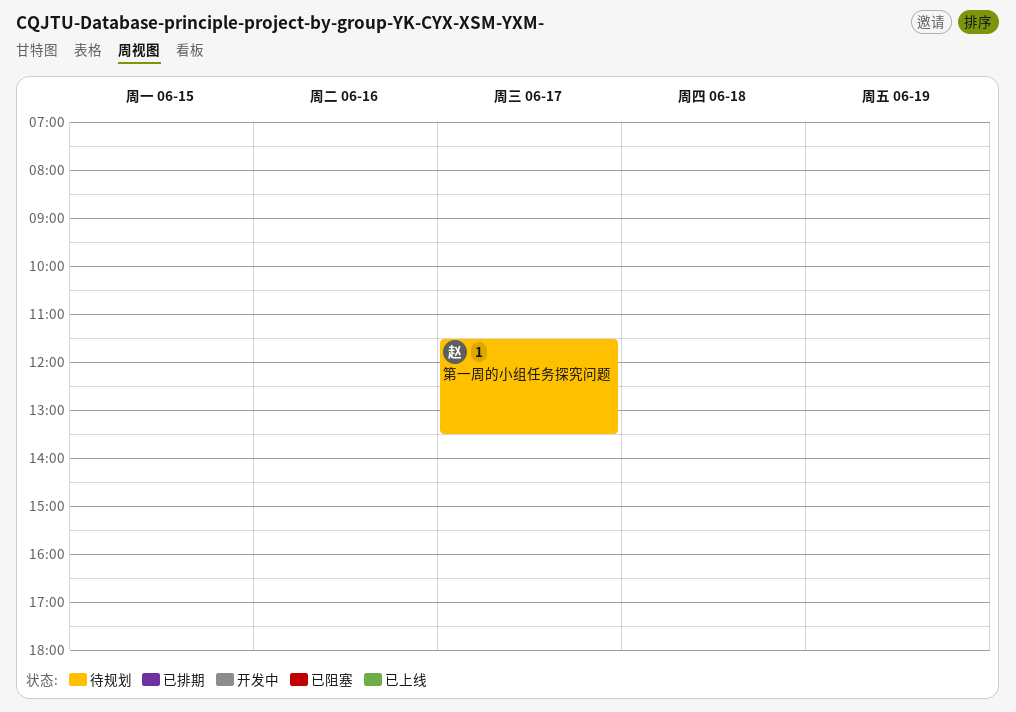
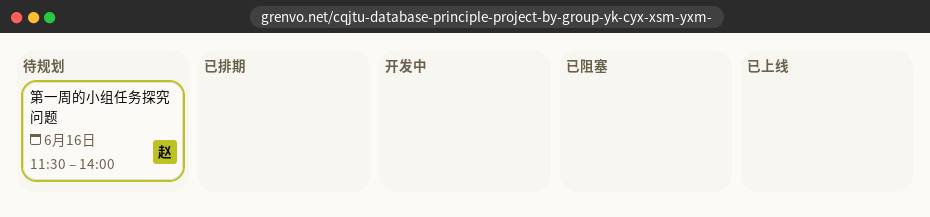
第一周的小组任务探究问题, day: Jun 17 -> Jun 16
第一周的小组任务探究问题, ends: 13:30 -> 14:00

